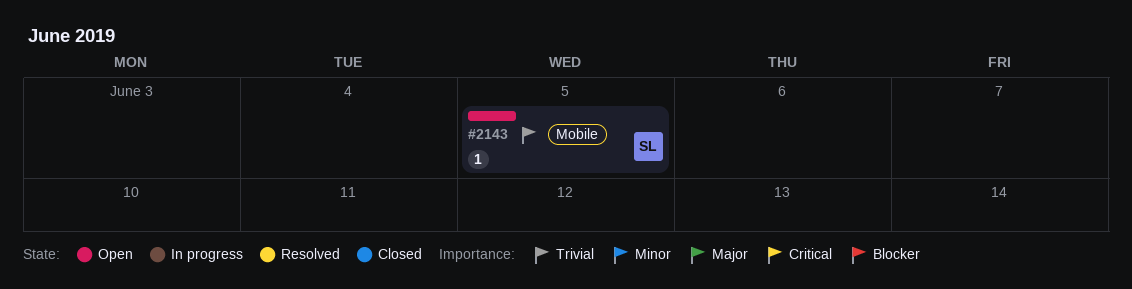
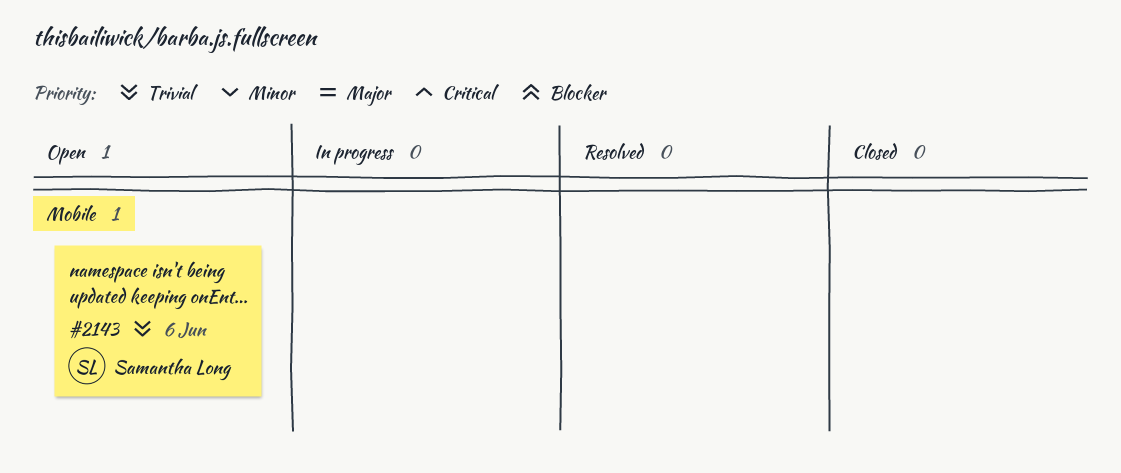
#2143, due: Jun 5 -> Jun 6

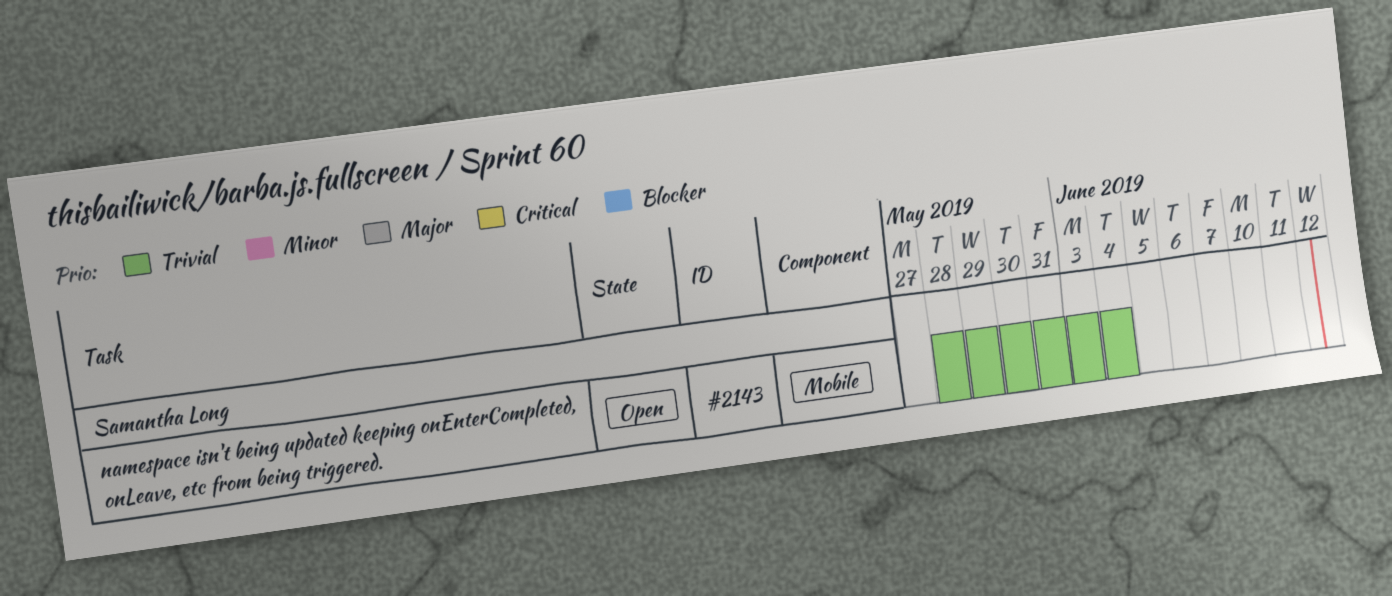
#2143, due: Jun 6 -> Jun 4

